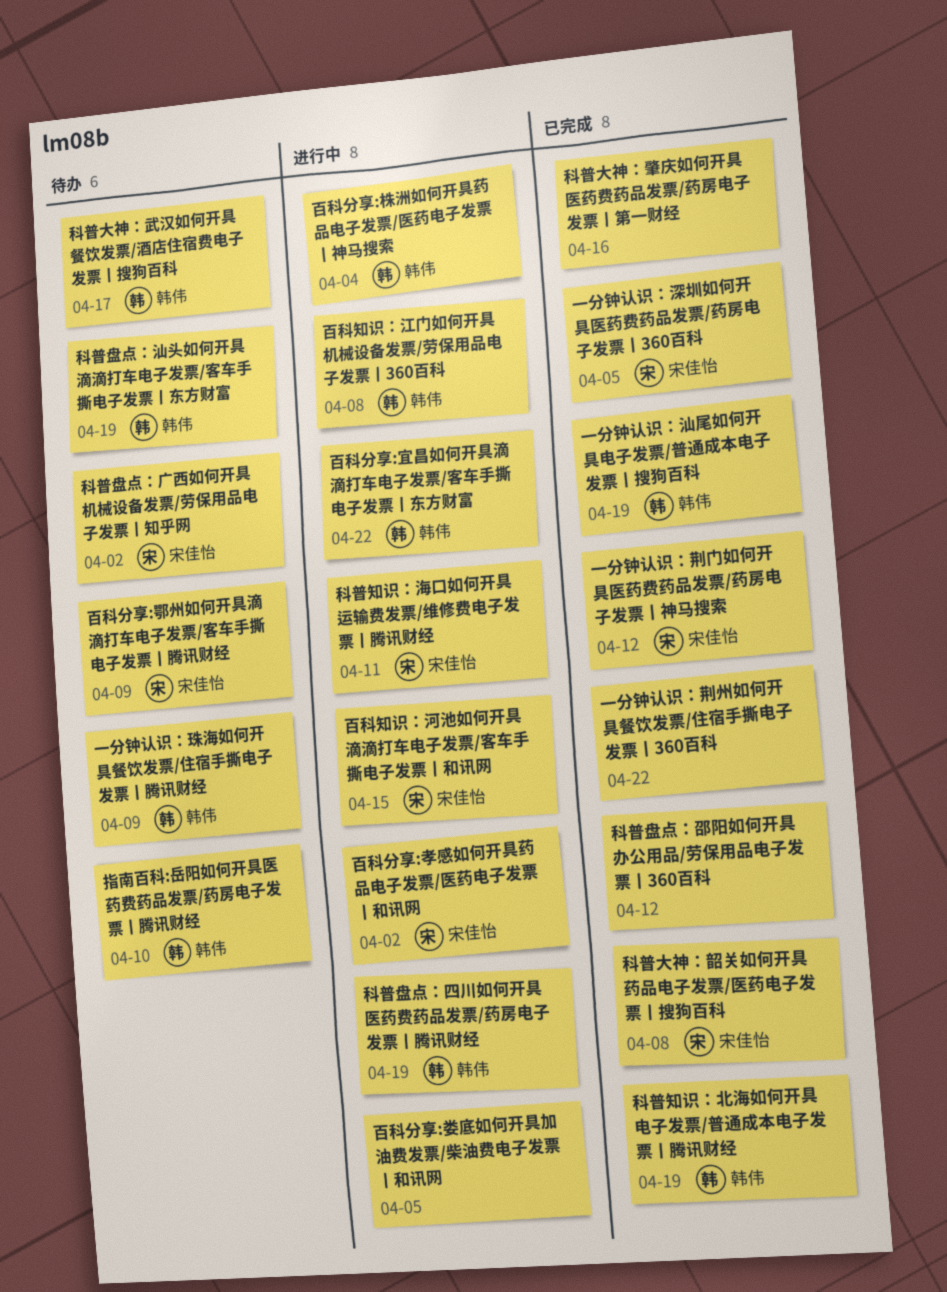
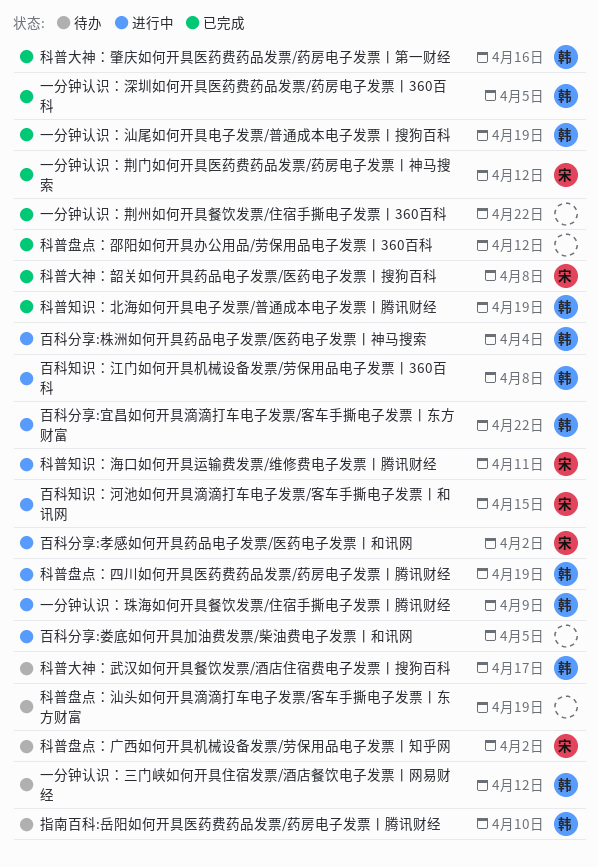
一分钟认识：三门峡如何开具住宿发票/酒店餐饮电子发票丨网易财经: none -> present
一分钟认识：深圳如何开具医药费药品发票/药房电子发票丨360百科, owner: 宋佳怡 -> 韩伟
一分钟认识：珠海如何开具餐饮发票/住宿手撕电子发票丨腾讯财经, status: 待办 -> 进行中
百科分享:鄂州如何开具滴滴打车电子发票/客车手撕电子发票丨腾讯财经: present -> none
科普大神：肇庆如何开具医药费药品发票/药房电子发票丨第一财经, owner: none -> 韩伟
科普盘点：汕头如何开具滴滴打车电子发票/客车手撕电子发票丨东方财富, owner: 韩伟 -> none

